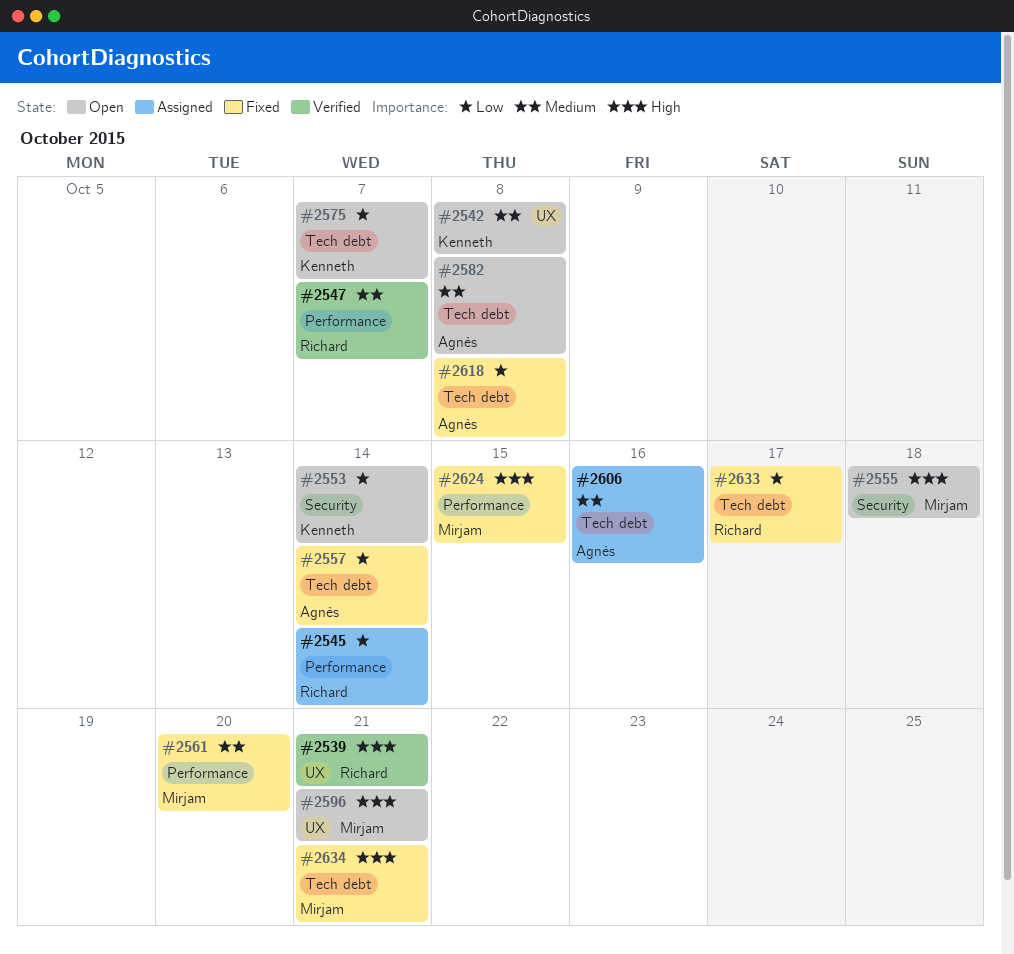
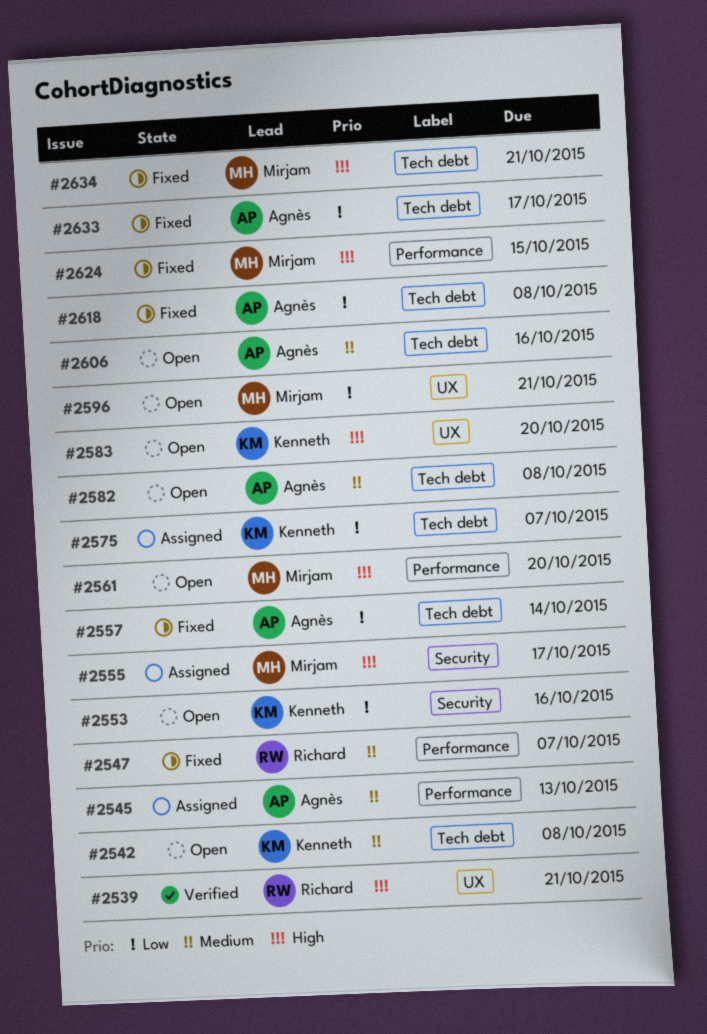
#2542, label: UX -> Tech debt
#2545, owner: Richard -> Agnès
#2545, priority: Low -> Medium
#2545, due: Oct 14 -> Oct 13
#2547, status: Verified -> Fixed
#2553, due: Oct 14 -> Oct 16
#2555, status: Open -> Assigned
#2555, due: Oct 18 -> Oct 17
#2561, status: Fixed -> Open
#2561, priority: Medium -> High
#2575, status: Open -> Assigned
#2583: none -> present
#2596, priority: High -> Low
#2606, status: Assigned -> Open
#2633, owner: Richard -> Agnès

